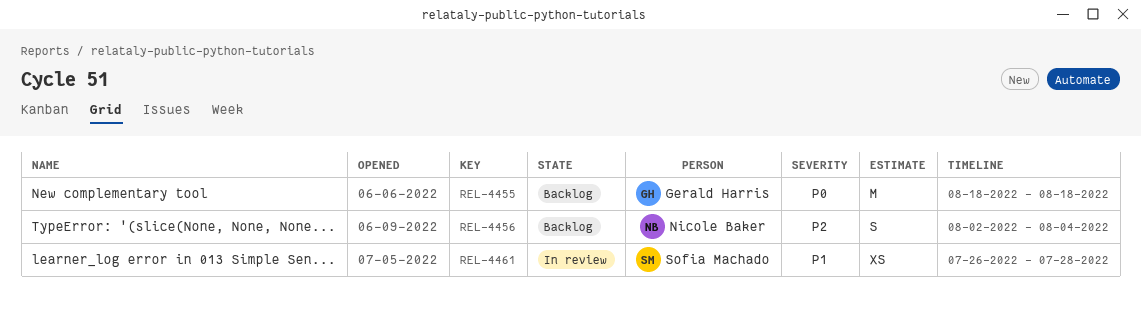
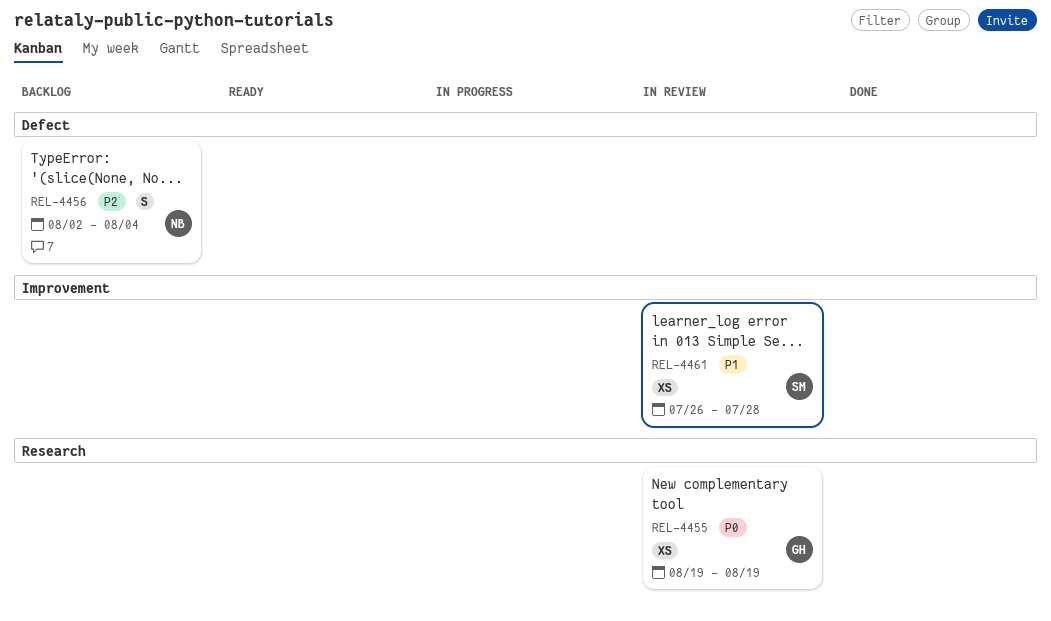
REL-4455, status: Backlog -> In review
REL-4455, estimate: M -> XS
REL-4455, start: Aug 18 -> Aug 19
REL-4455, due: Aug 18 -> Aug 19

